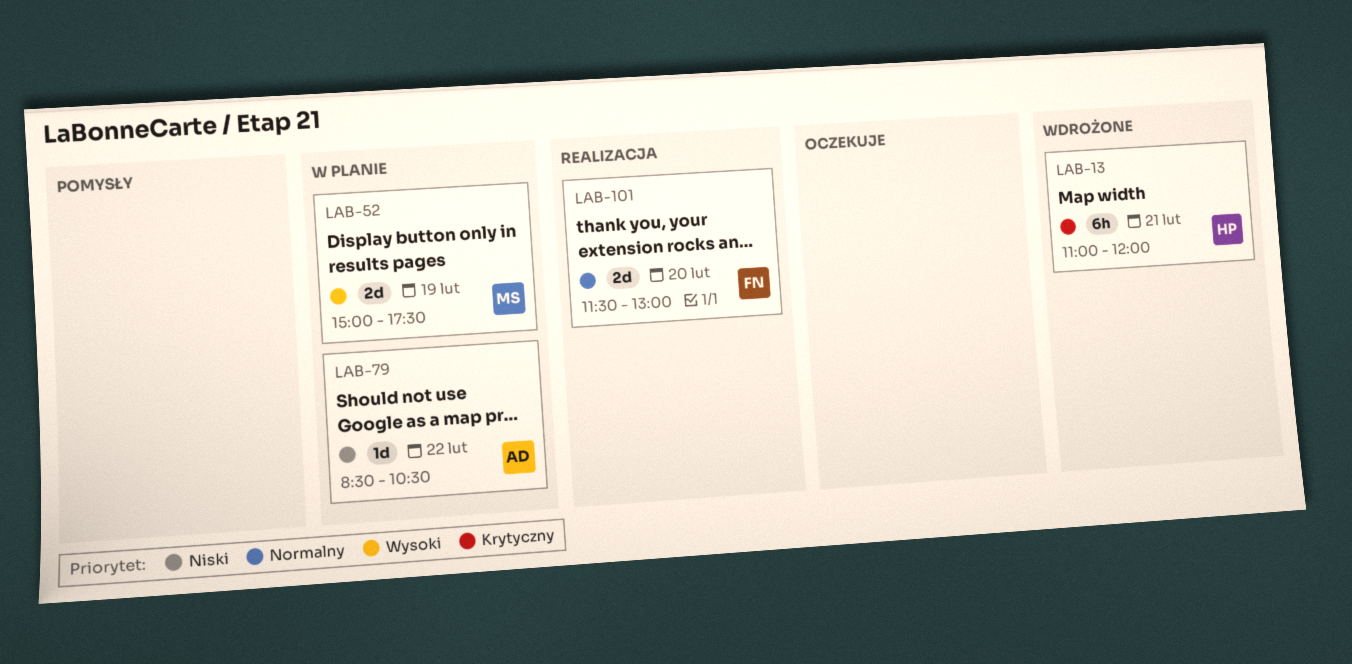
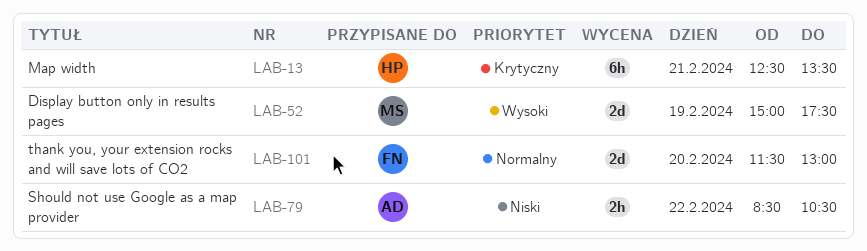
LAB-13, begins: 11:00 -> 12:30
LAB-13, ends: 12:00 -> 13:30
LAB-79, estimate: 1d -> 2h

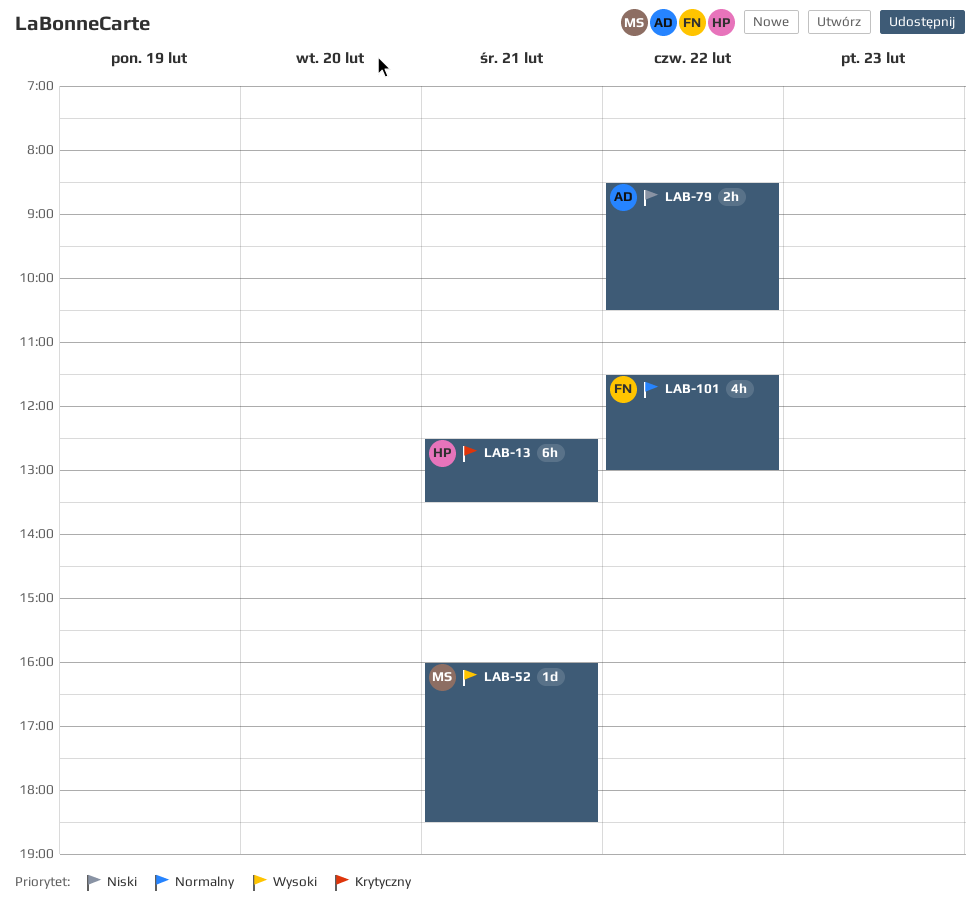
LAB-52, estimate: 2d -> 1d
LAB-52, day: Feb 19 -> Feb 21
LAB-52, begins: 15:00 -> 16:00
LAB-52, ends: 17:30 -> 18:30
LAB-101, estimate: 2d -> 4h
LAB-101, day: Feb 20 -> Feb 22

